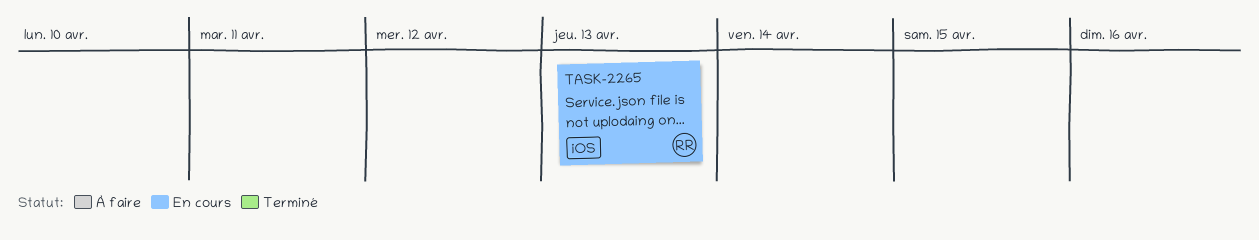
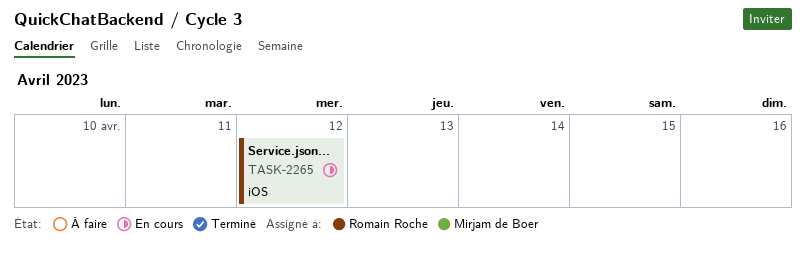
TASK-2265, due: Apr 13 -> Apr 12

